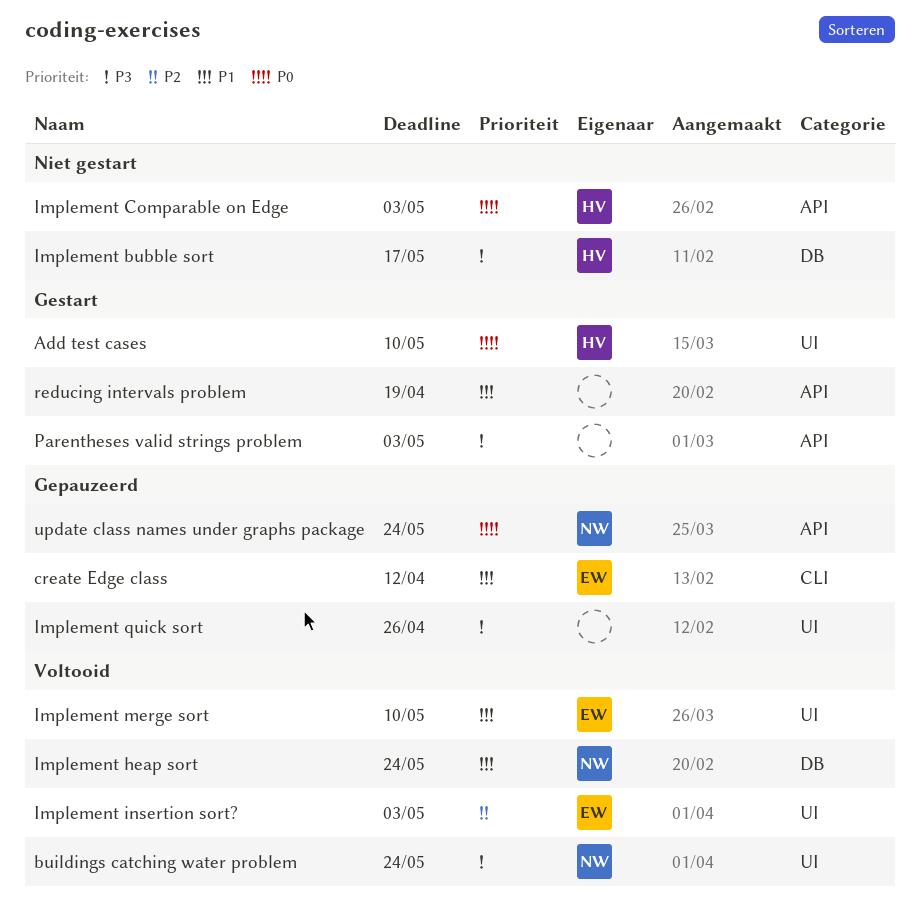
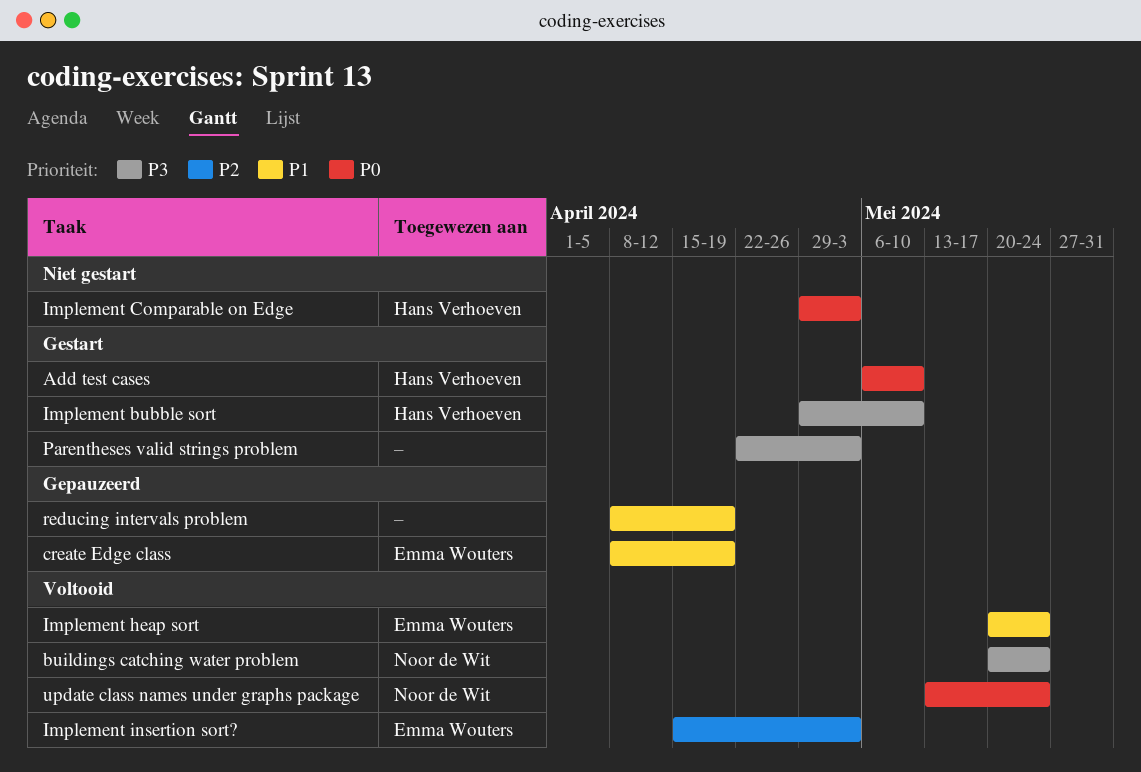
create Edge class, due: Apr 12 -> Apr 19
Implement bubble sort, status: Niet gestart -> Gestart
Implement bubble sort, due: May 17 -> May 10
Implement heap sort, owner: Noor de Wit -> Emma Wouters
Implement merge sort: present -> none
Implement quick sort: present -> none
reducing intervals problem, status: Gestart -> Gepauzeerd
update class names under graphs package, status: Gepauzeerd -> Voltooid

